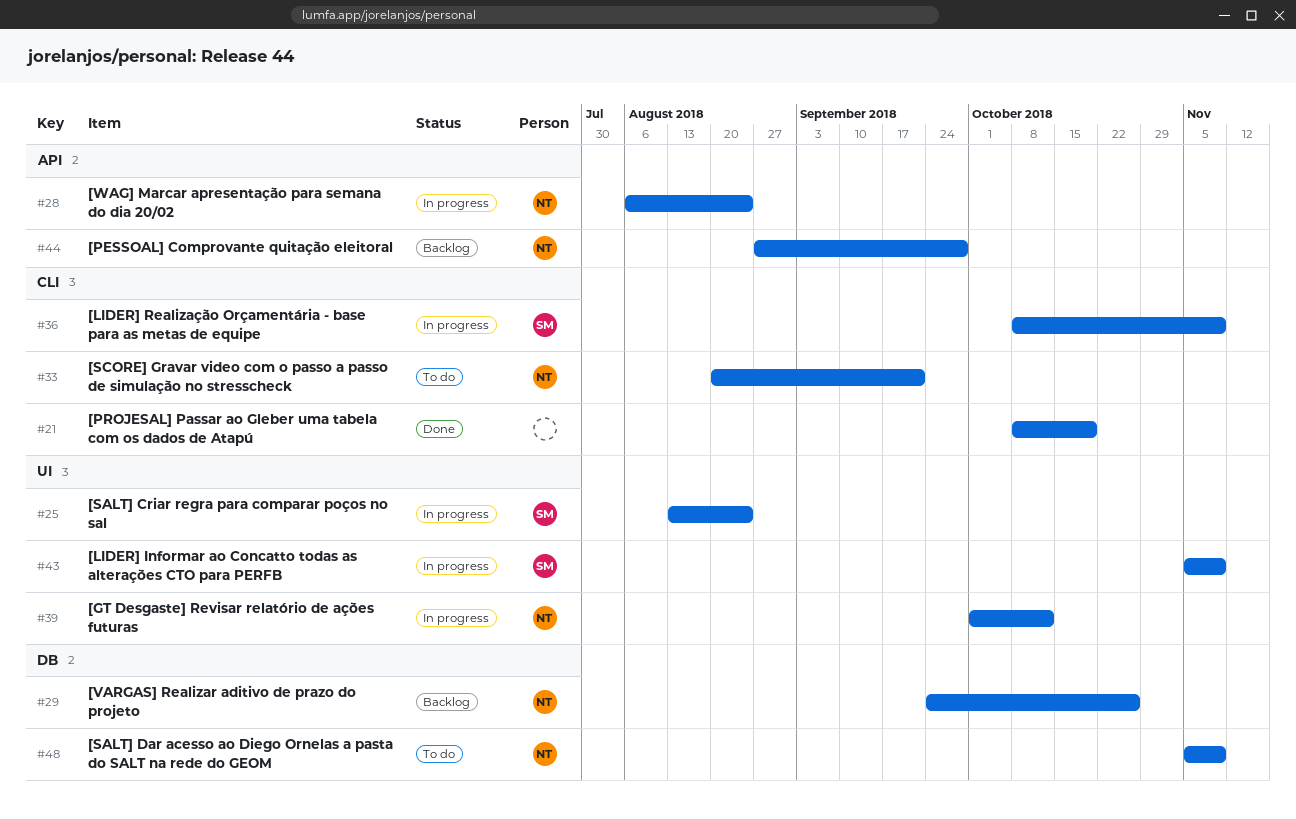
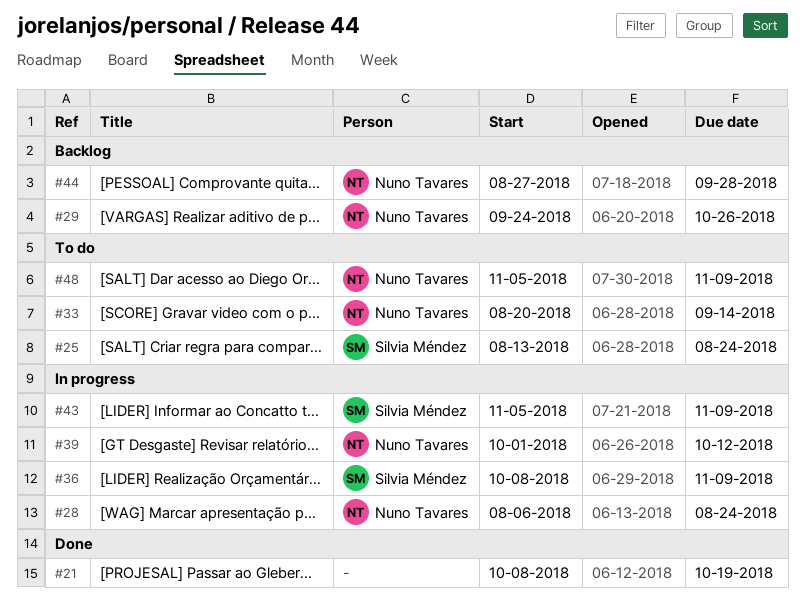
#25, status: In progress -> To do
#33, due: Sep 21 -> Sep 14

